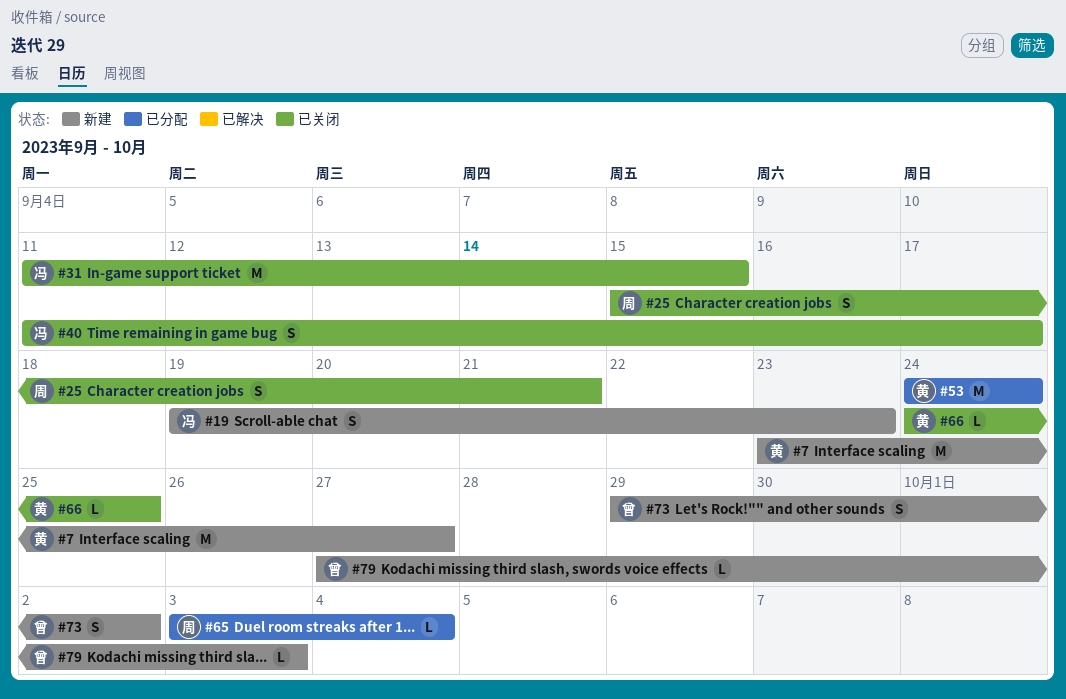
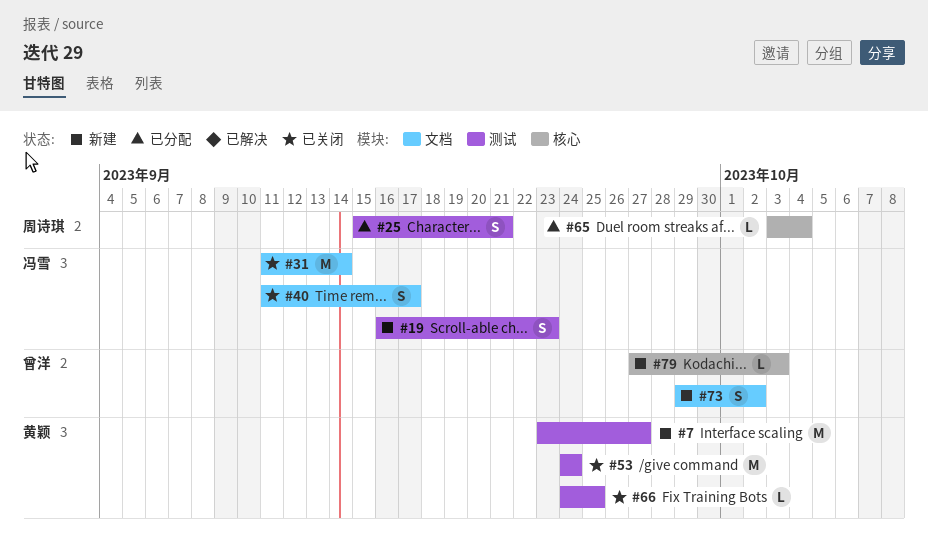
#19, start: Sep 19 -> Sep 16
#25, status: 已关闭 -> 已分配
#31, due: Sep 15 -> Sep 14
#53, status: 已分配 -> 已关闭

